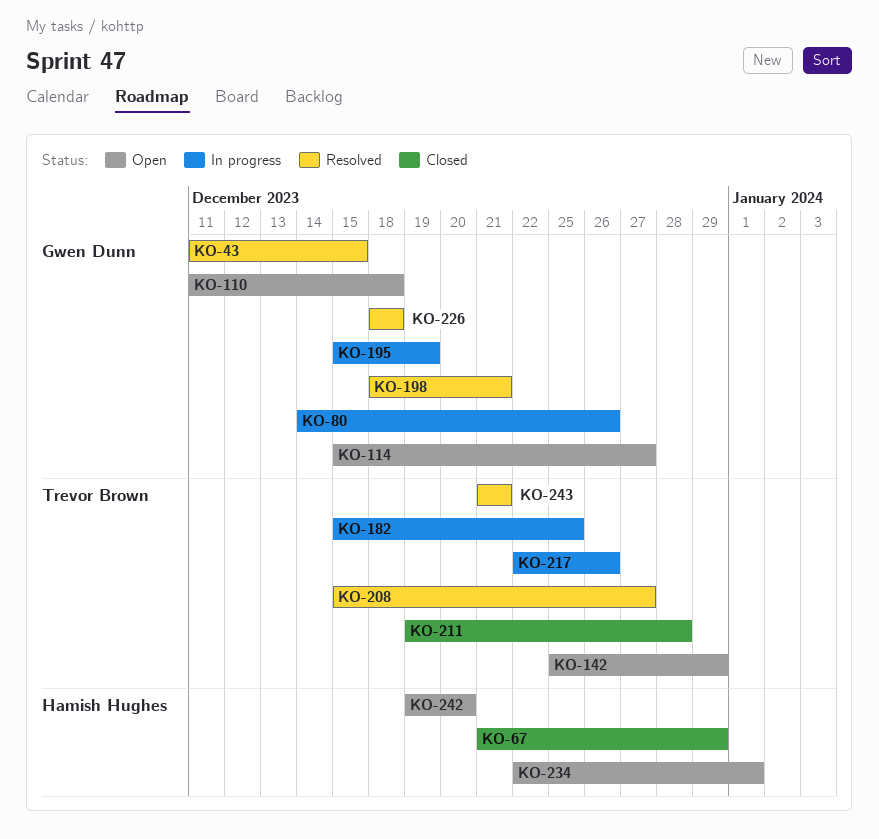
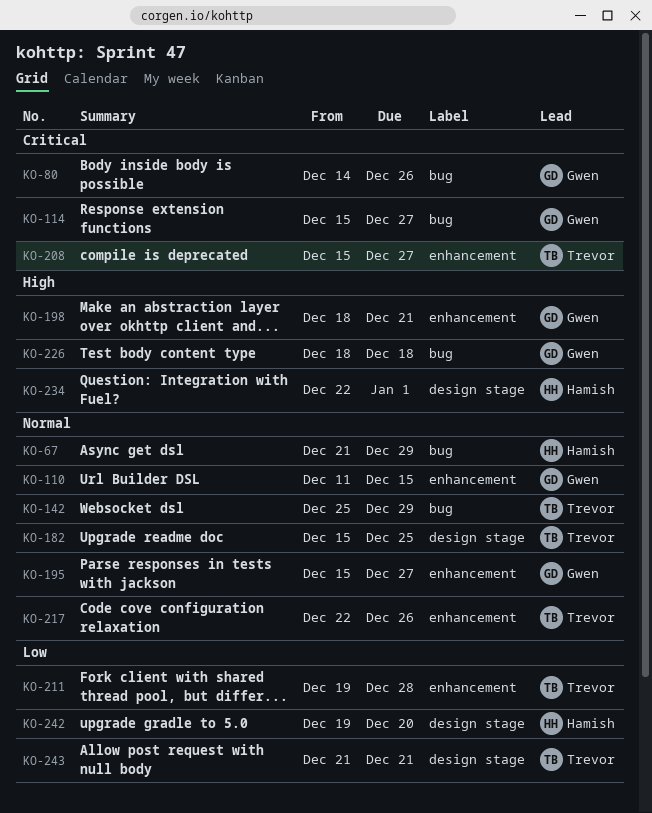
KO-43: present -> none
KO-110, due: Dec 18 -> Dec 15
KO-195, due: Dec 19 -> Dec 27

